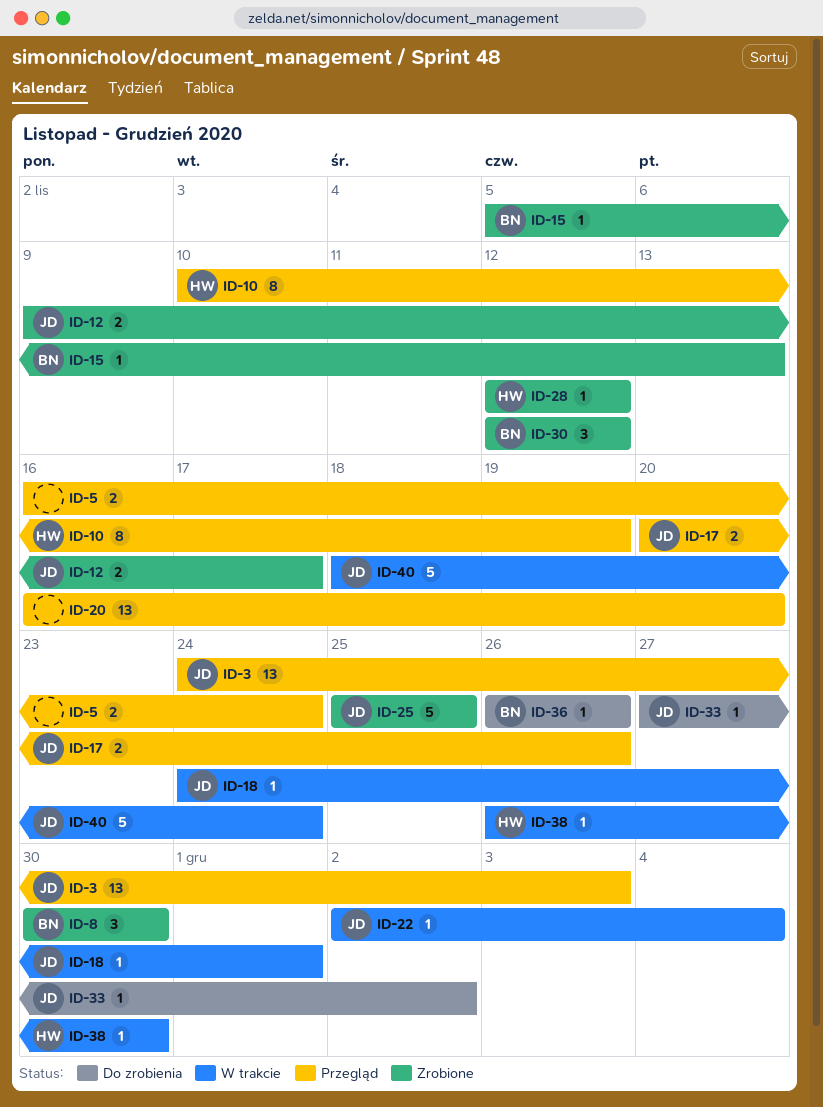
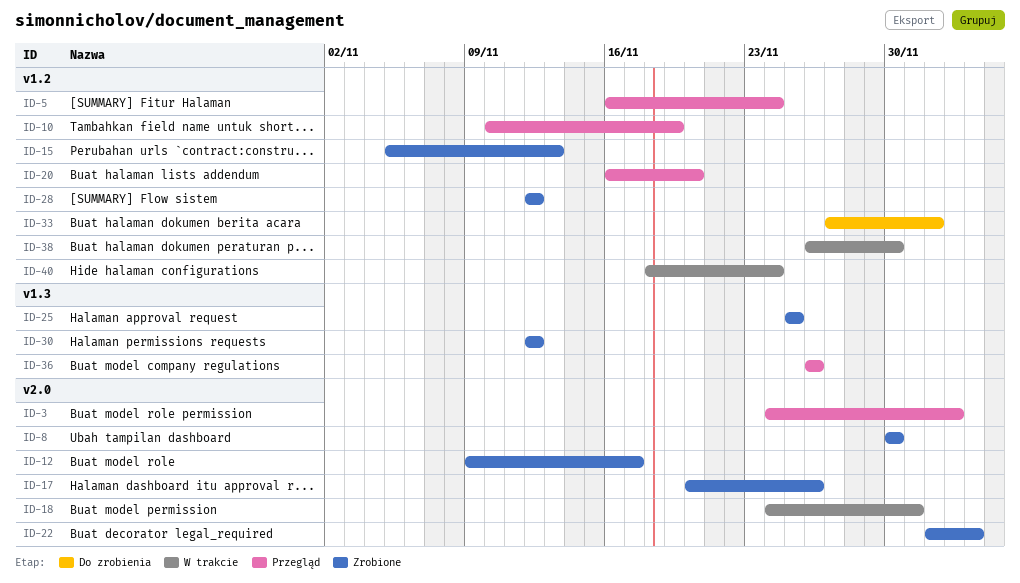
ID-17, status: Przegląd -> Zrobione
ID-22, status: W trakcie -> Zrobione
ID-36, status: Do zrobienia -> Przegląd

